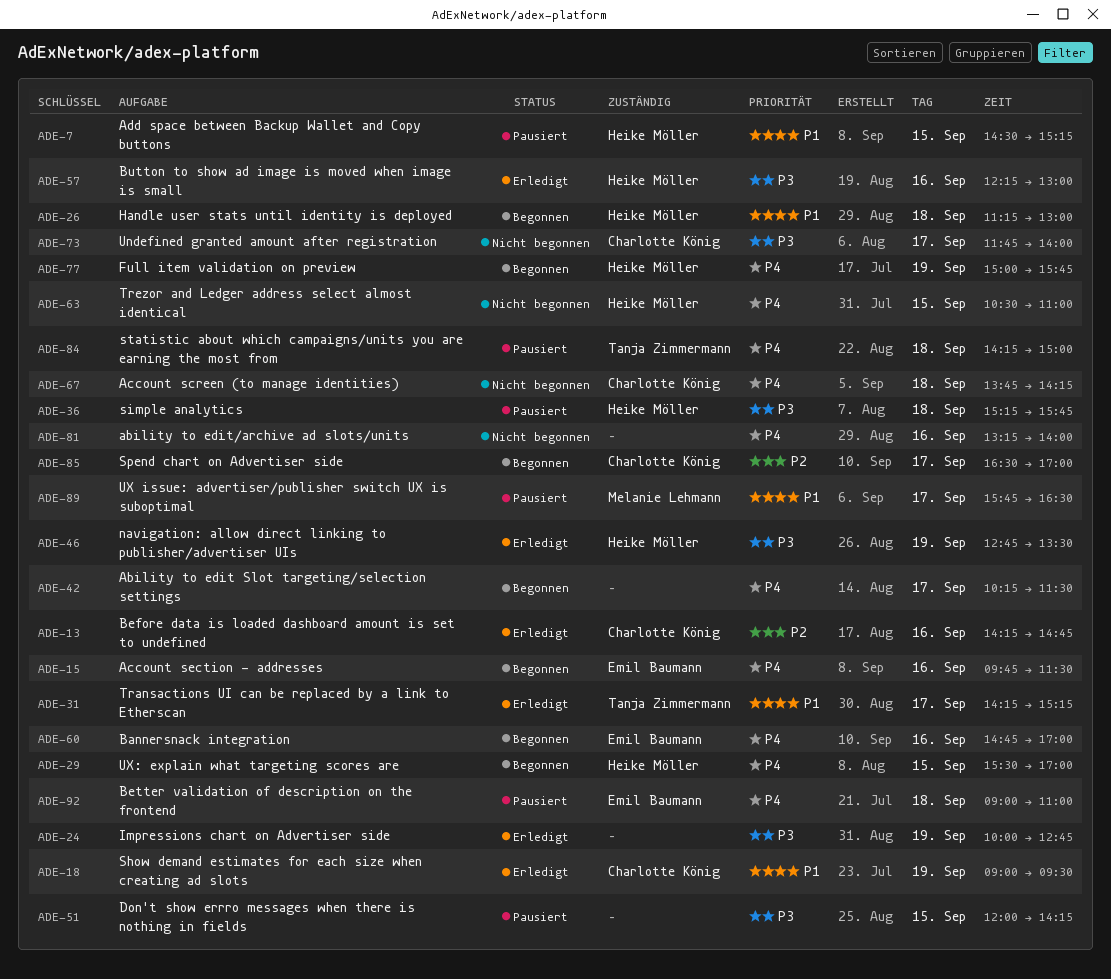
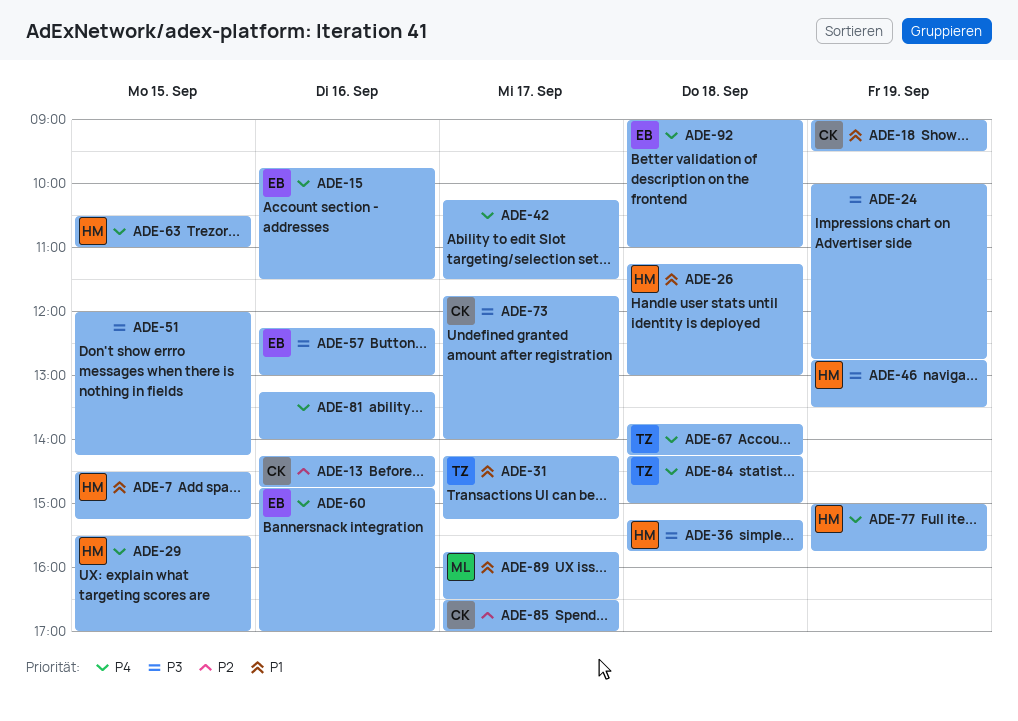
ADE-57, owner: Heike Möller -> Emil Baumann
ADE-67, owner: Charlotte König -> Tanja Zimmermann

